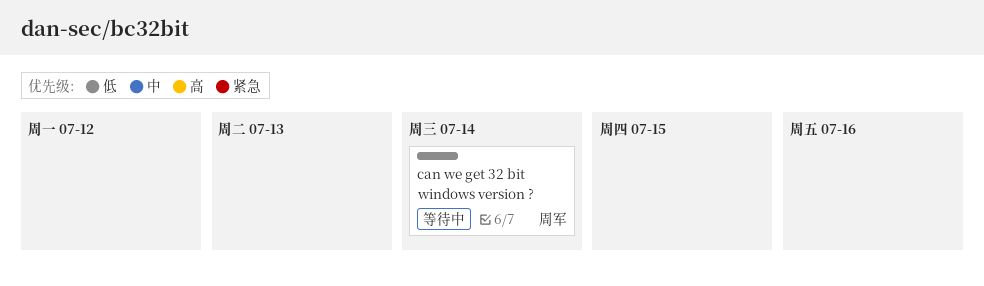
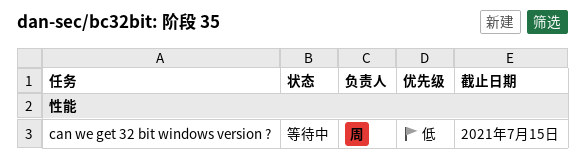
can we get 32 bit windows version ?, due: Jul 14 -> Jul 15

